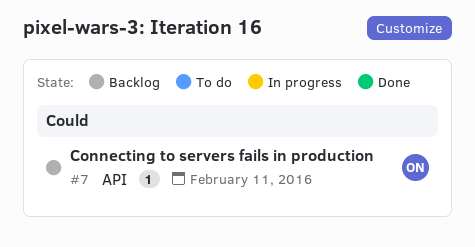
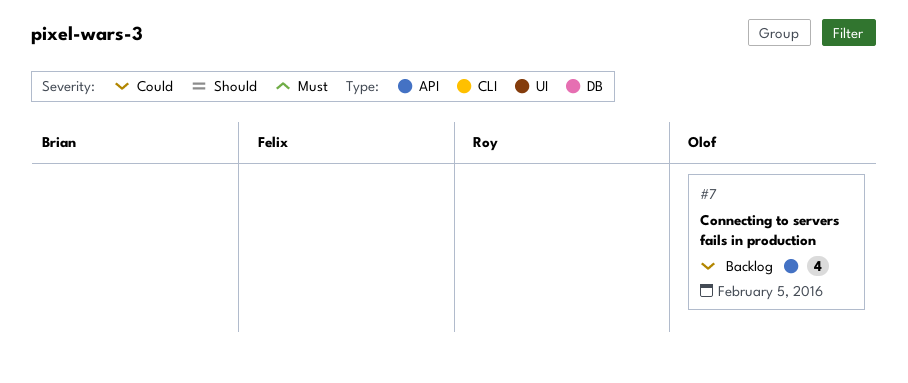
#7, estimate: 1 -> 4
#7, due: Feb 11 -> Feb 5

